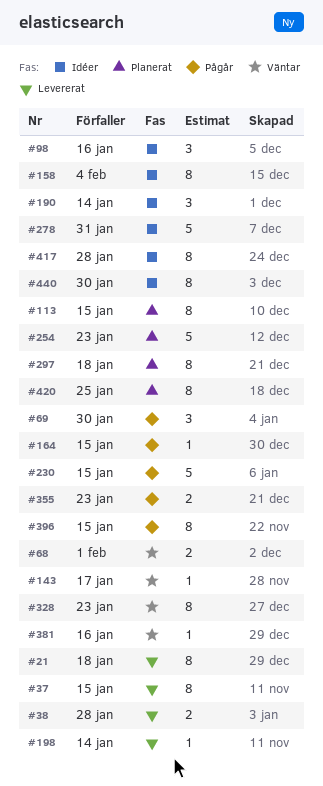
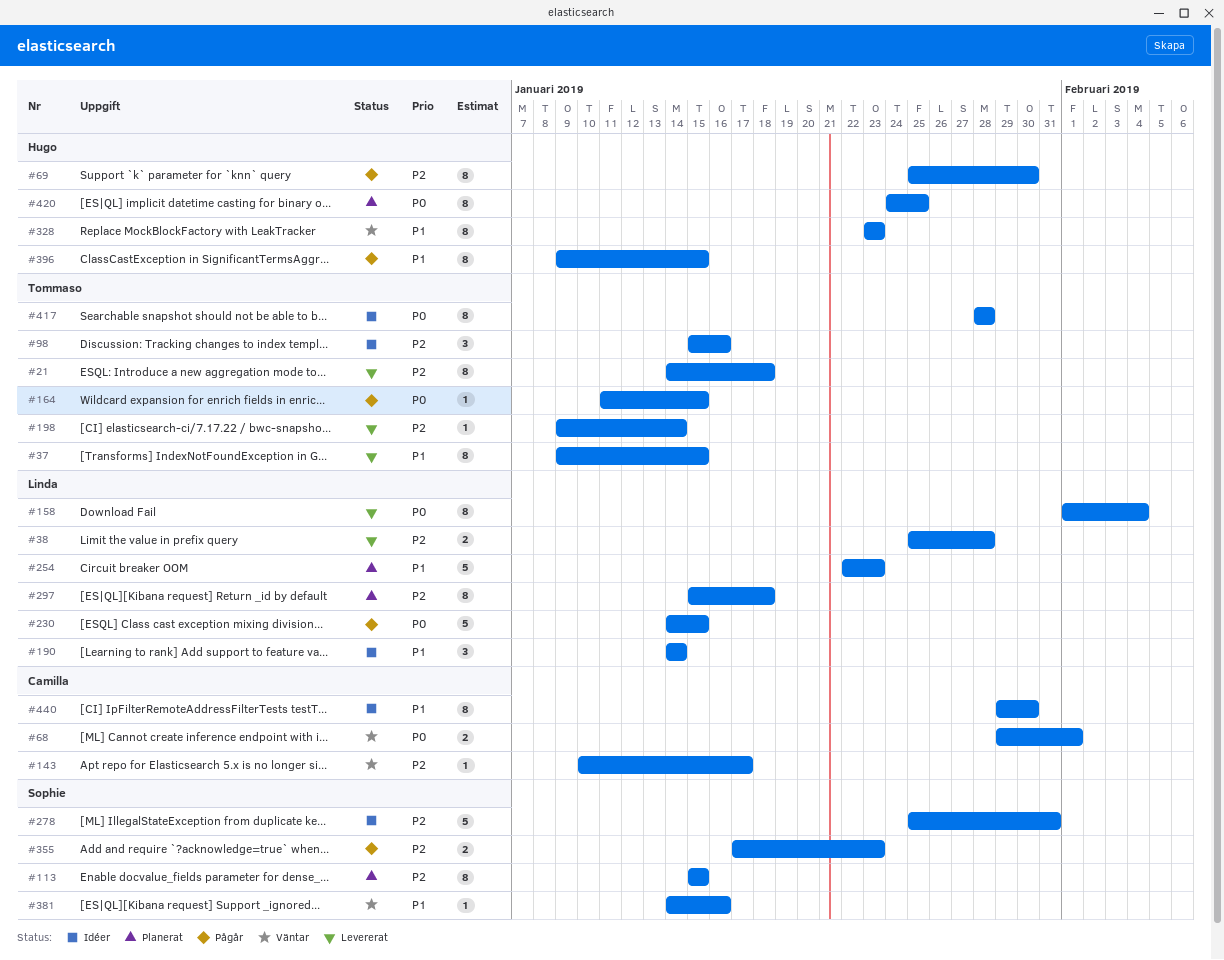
#69, estimate: 3 -> 8
#158, status: Idéer -> Levererat

